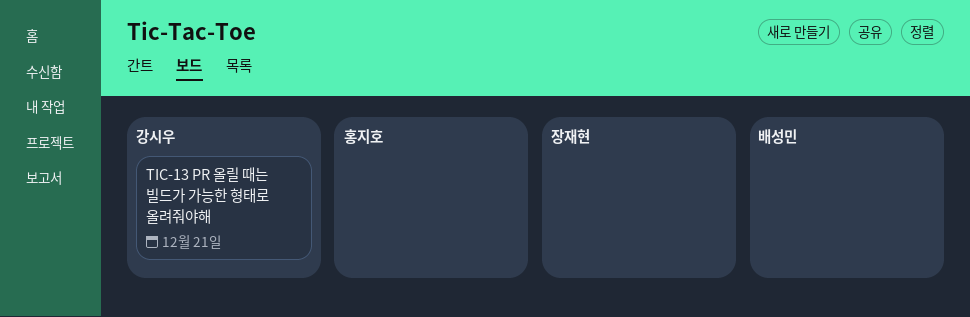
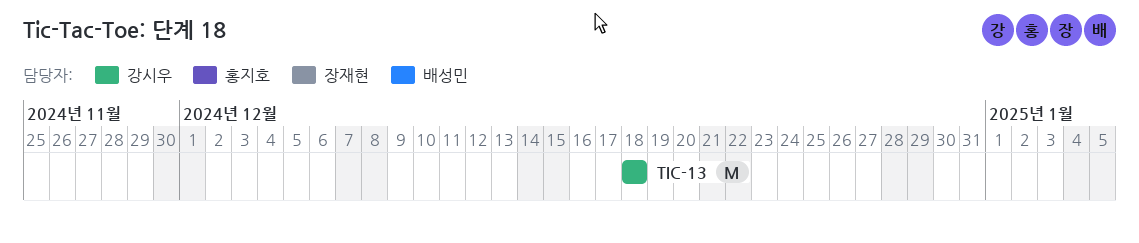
TIC-13, due: Dec 21 -> Dec 18

